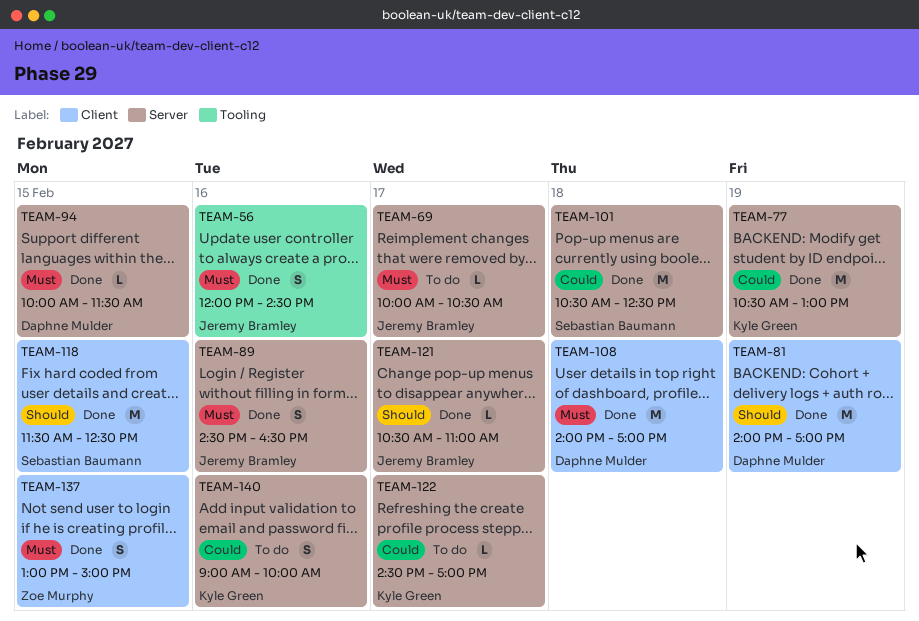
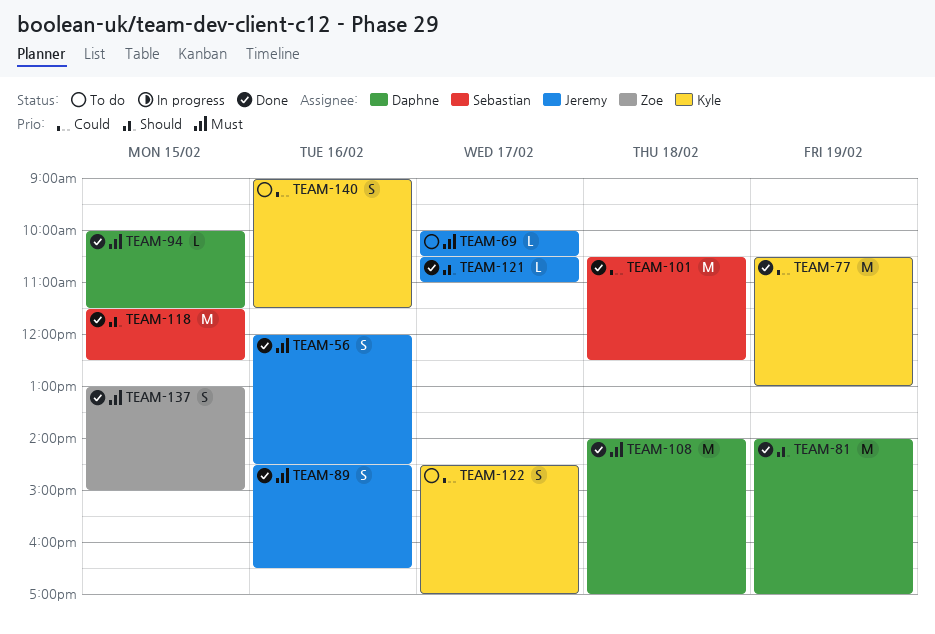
TEAM-122, estimate: L -> S
TEAM-140, ends: 10:00 -> 11:30

